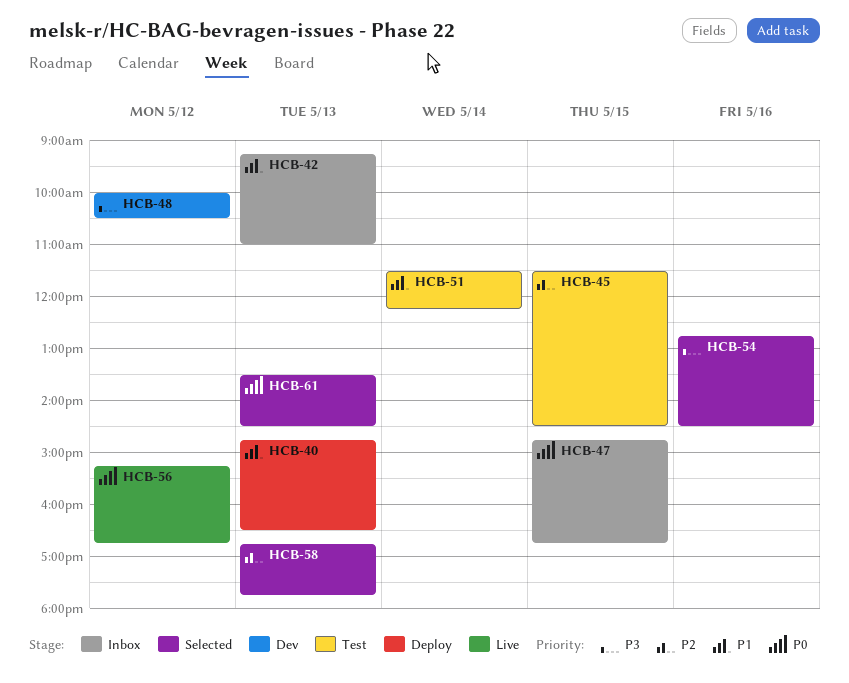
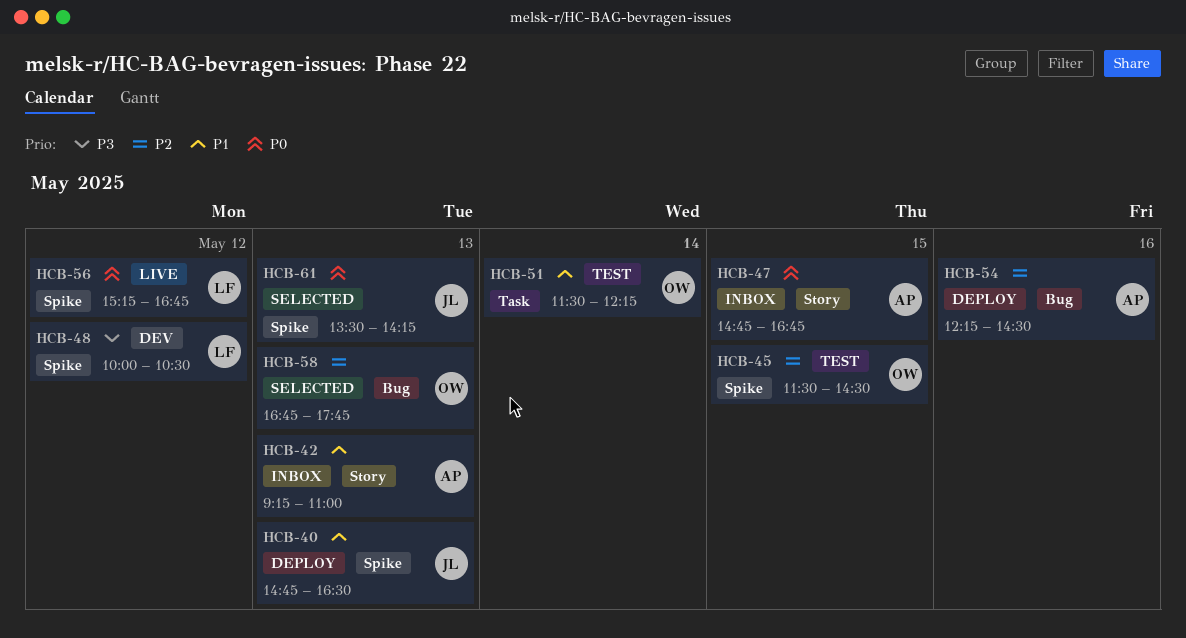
HCB-54, status: Selected -> Deploy
HCB-54, priority: P3 -> P2
HCB-54, begins: 12:45 -> 12:15
HCB-61, ends: 14:30 -> 14:15

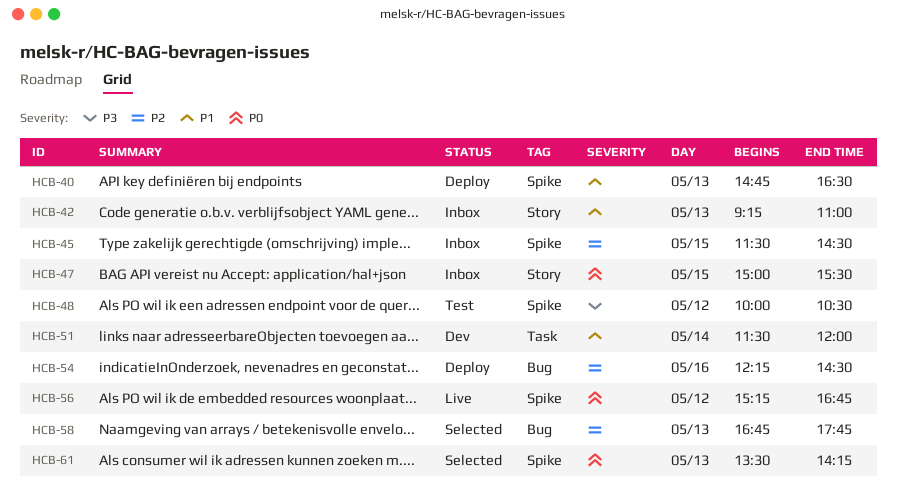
HCB-45, status: Test -> Inbox
HCB-47, begins: 14:45 -> 15:00
HCB-47, ends: 16:45 -> 15:30
HCB-48, status: Dev -> Test
HCB-51, status: Test -> Dev
HCB-51, ends: 12:15 -> 12:00

